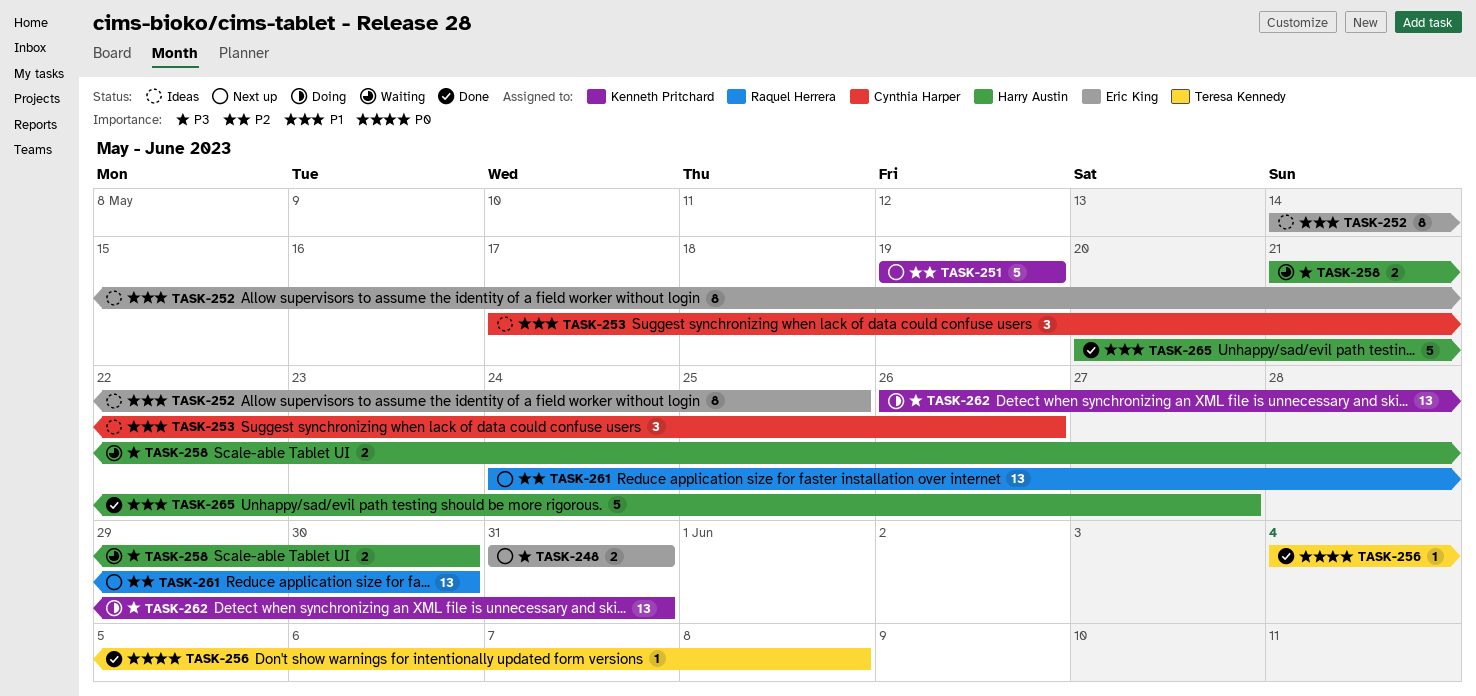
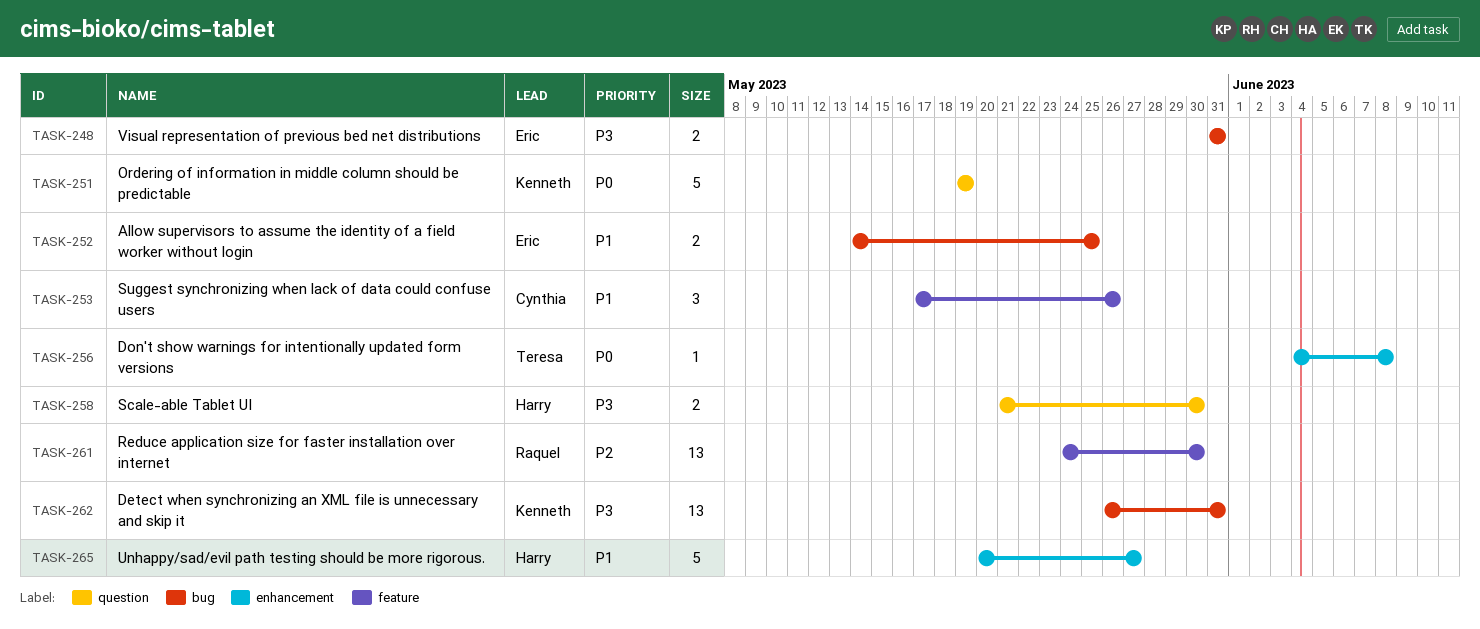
TASK-251, priority: P2 -> P0
TASK-252, estimate: 8 -> 2

